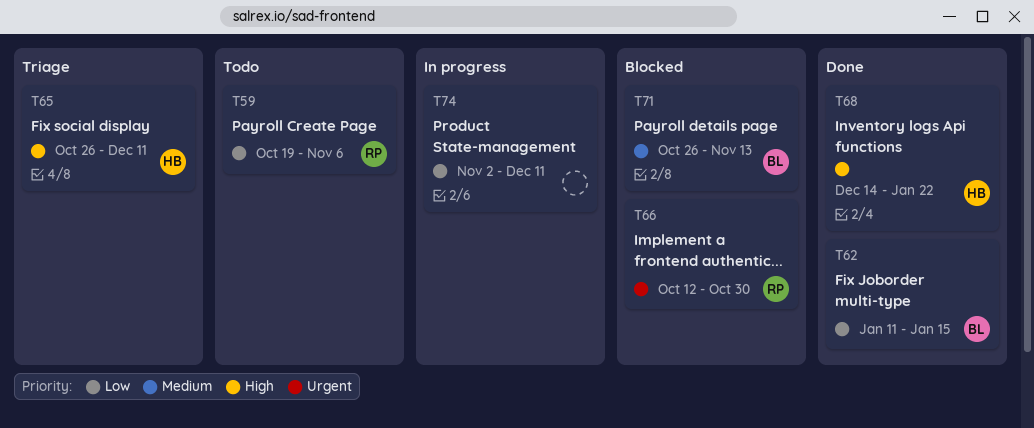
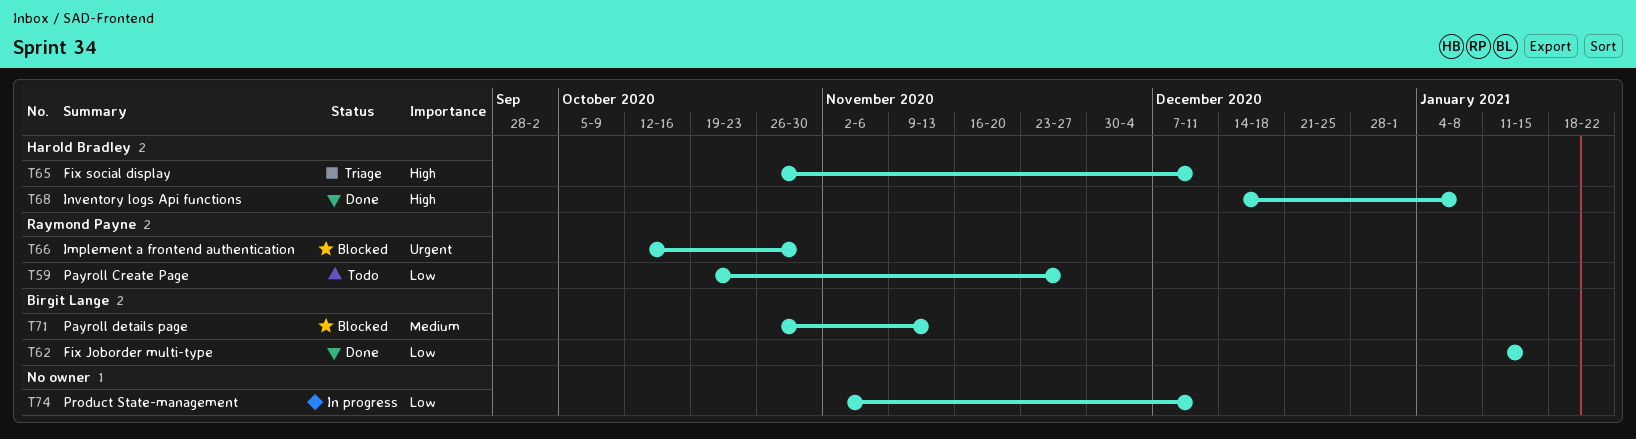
T59, due: Nov 6 -> Nov 27
T68, due: Jan 22 -> Jan 8

